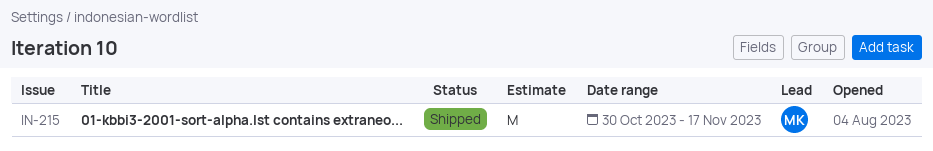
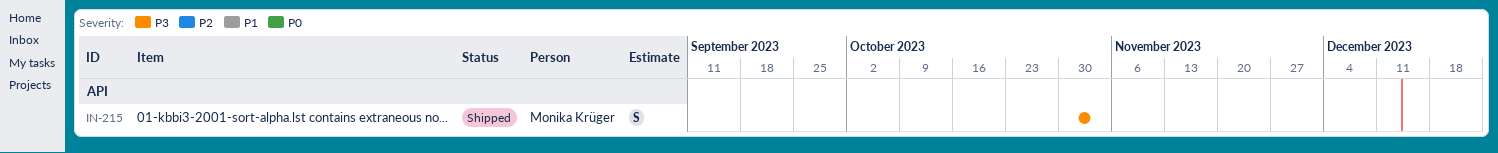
IN-215, estimate: M -> S
IN-215, due: Nov 17 -> Nov 3

